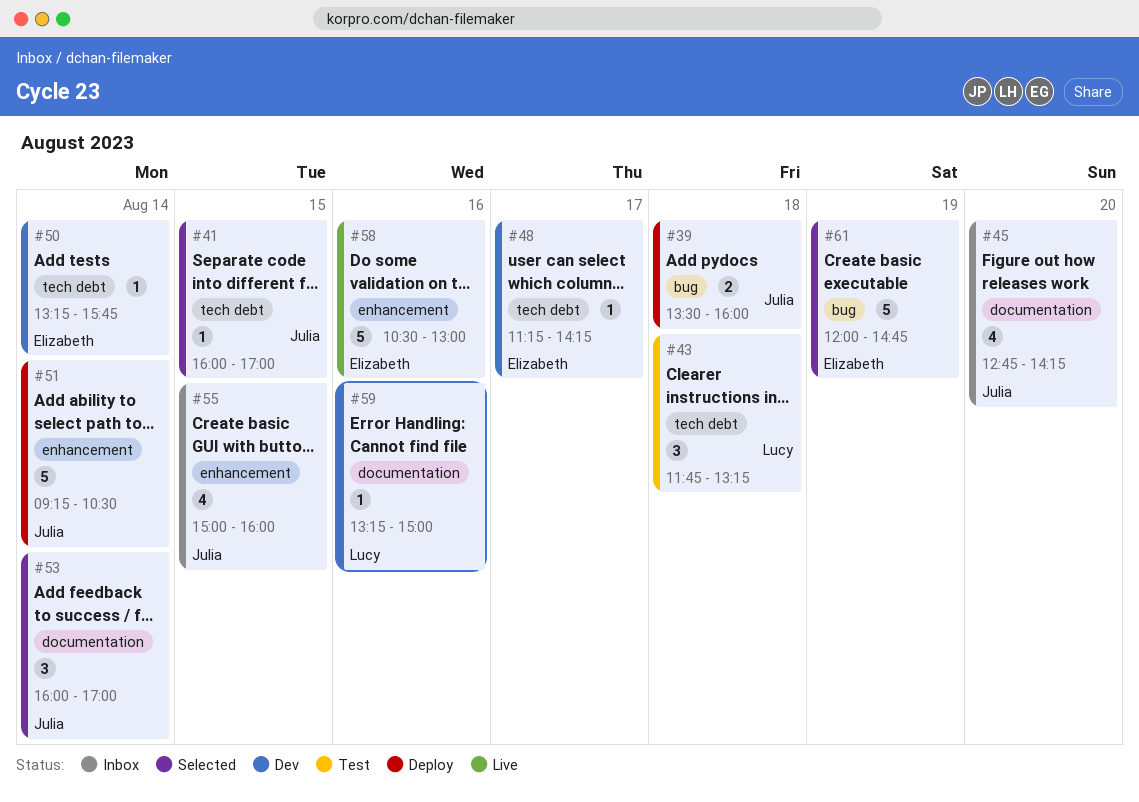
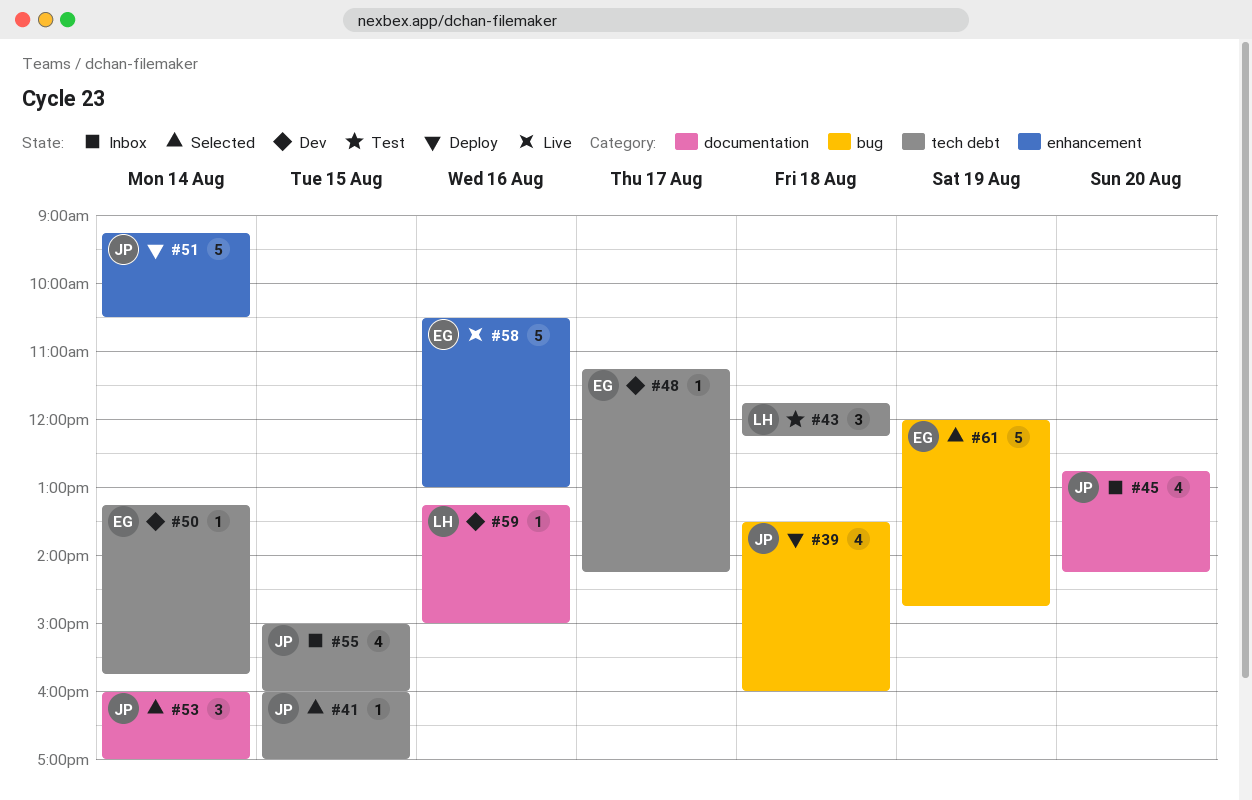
#39, estimate: 2 -> 4
#43, ends: 13:15 -> 12:15
#55, label: enhancement -> tech debt

